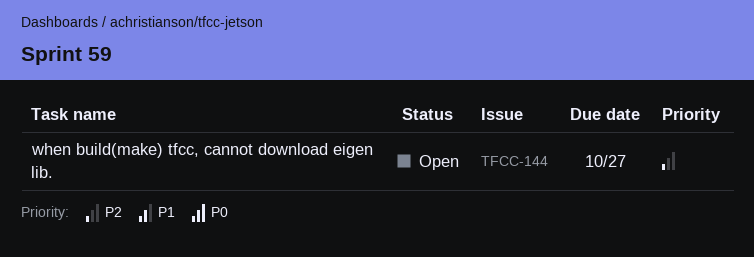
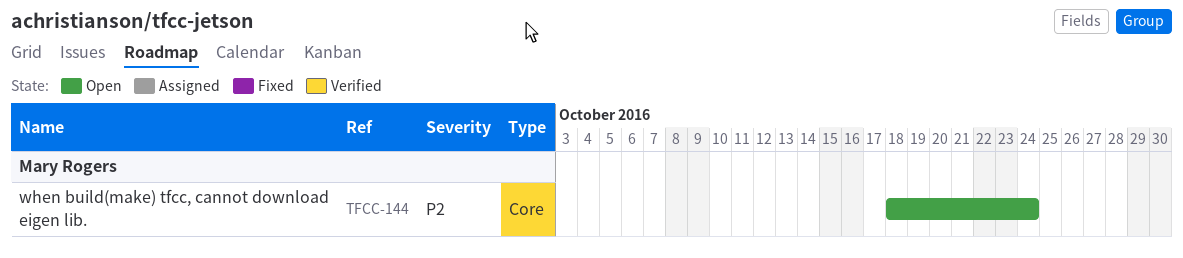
TFCC-144, due: Oct 27 -> Oct 24

